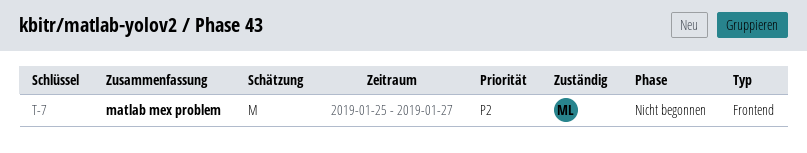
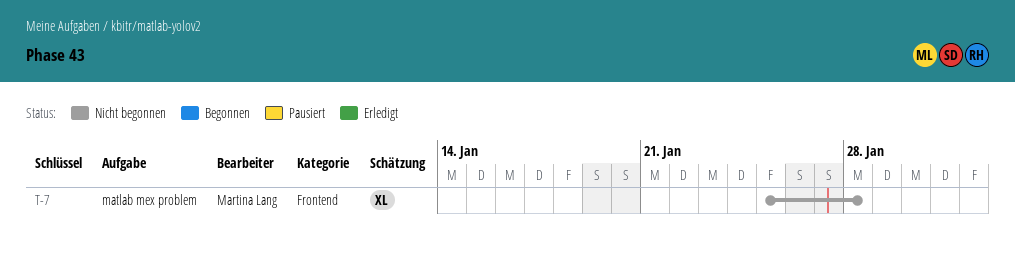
T-7, estimate: M -> XL
T-7, due: Jan 27 -> Jan 28

